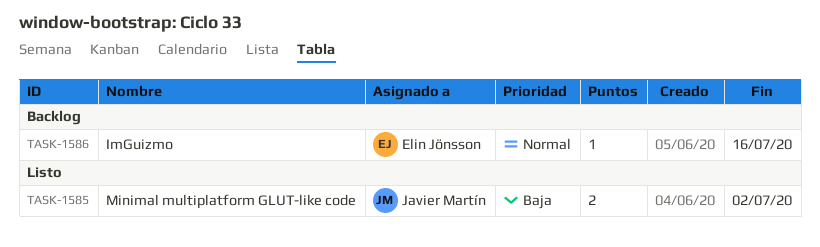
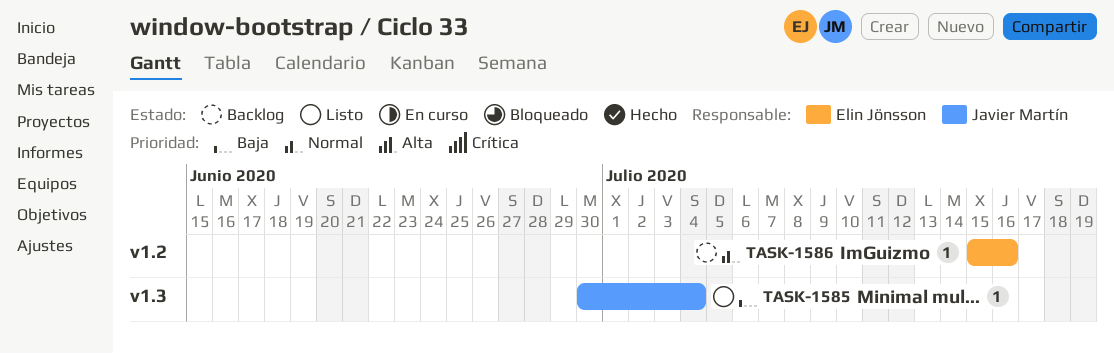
TASK-1585, estimate: 2 -> 1
TASK-1585, due: Jul 2 -> Jul 4

